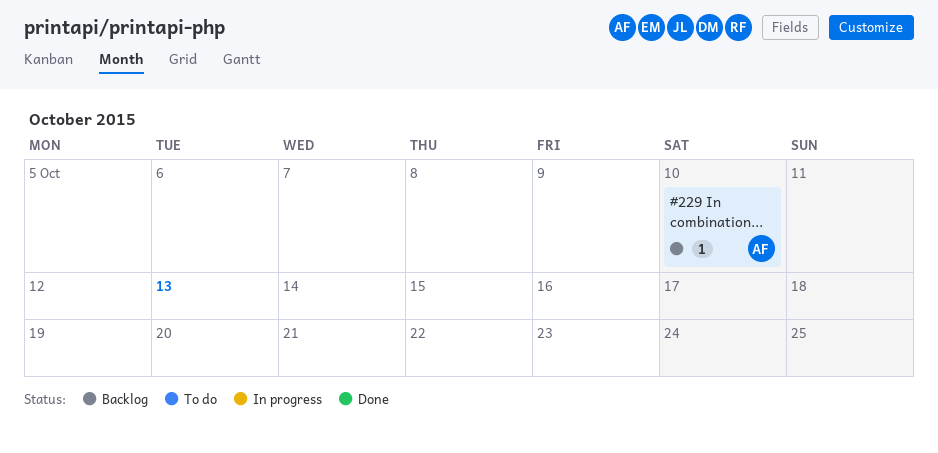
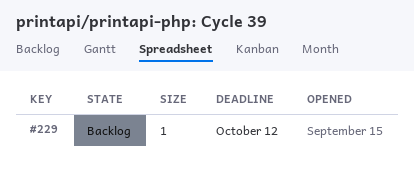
#229, due: Oct 10 -> Oct 12

